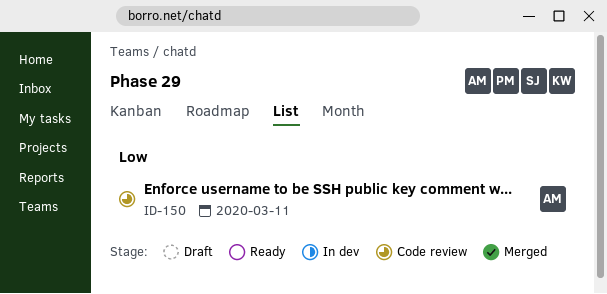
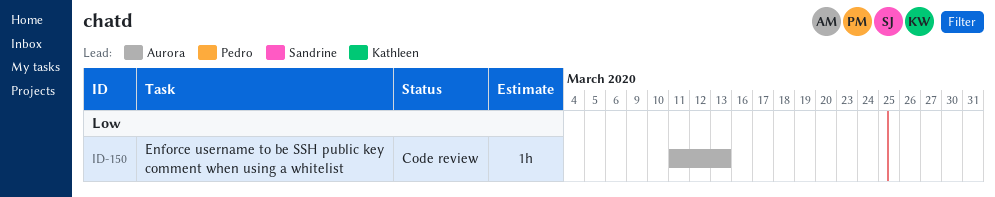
ID-150, due: Mar 11 -> Mar 13

